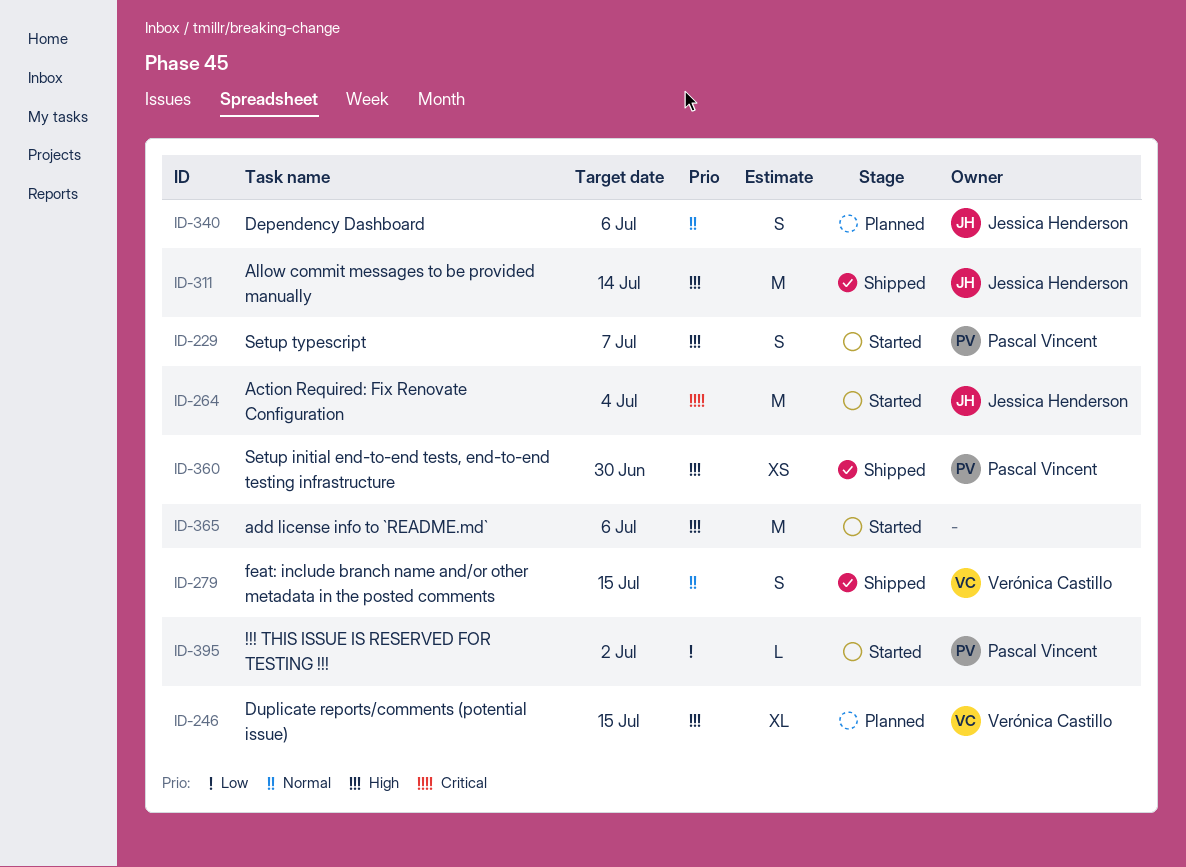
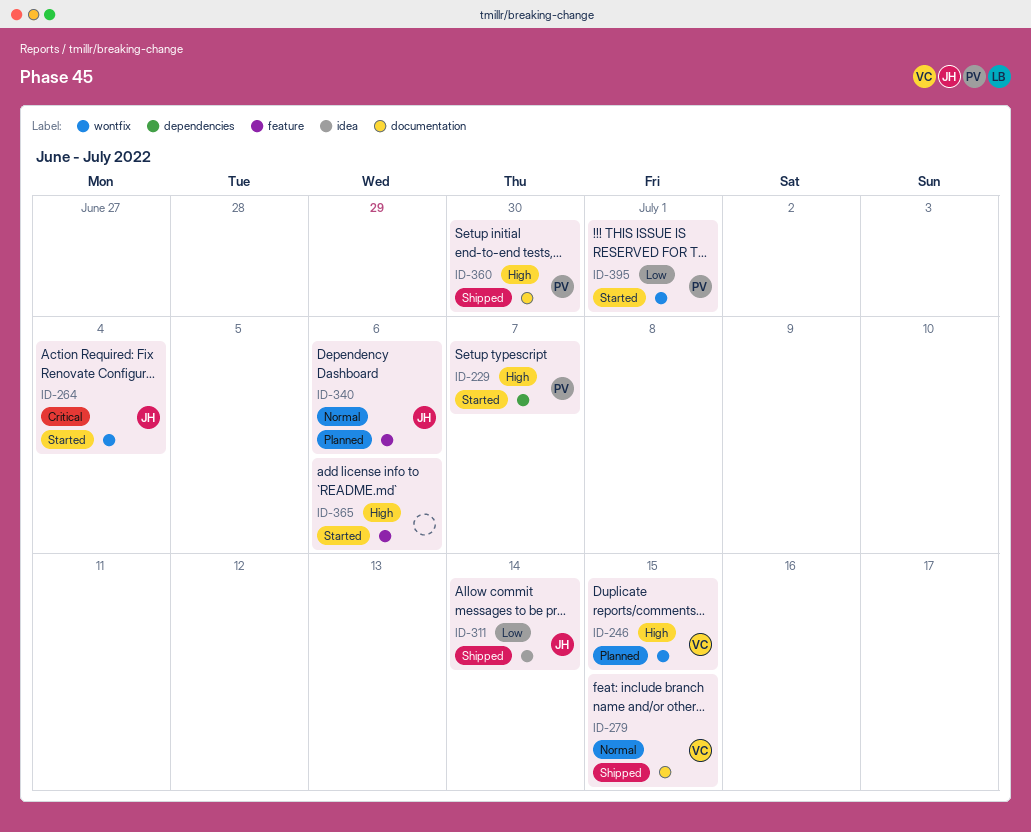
ID-311, priority: High -> Low
ID-395, due: Jul 2 -> Jul 1

